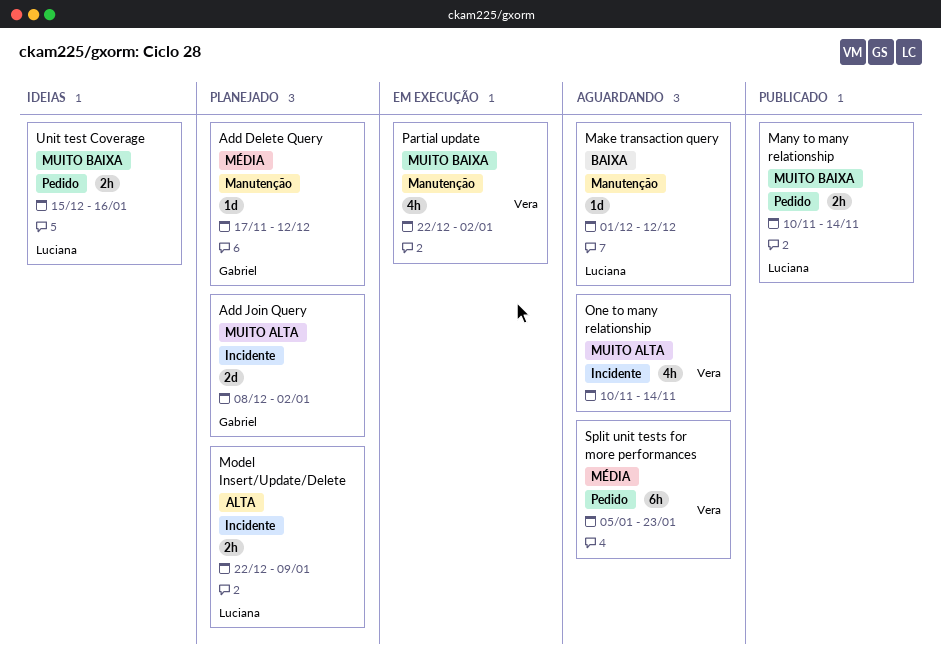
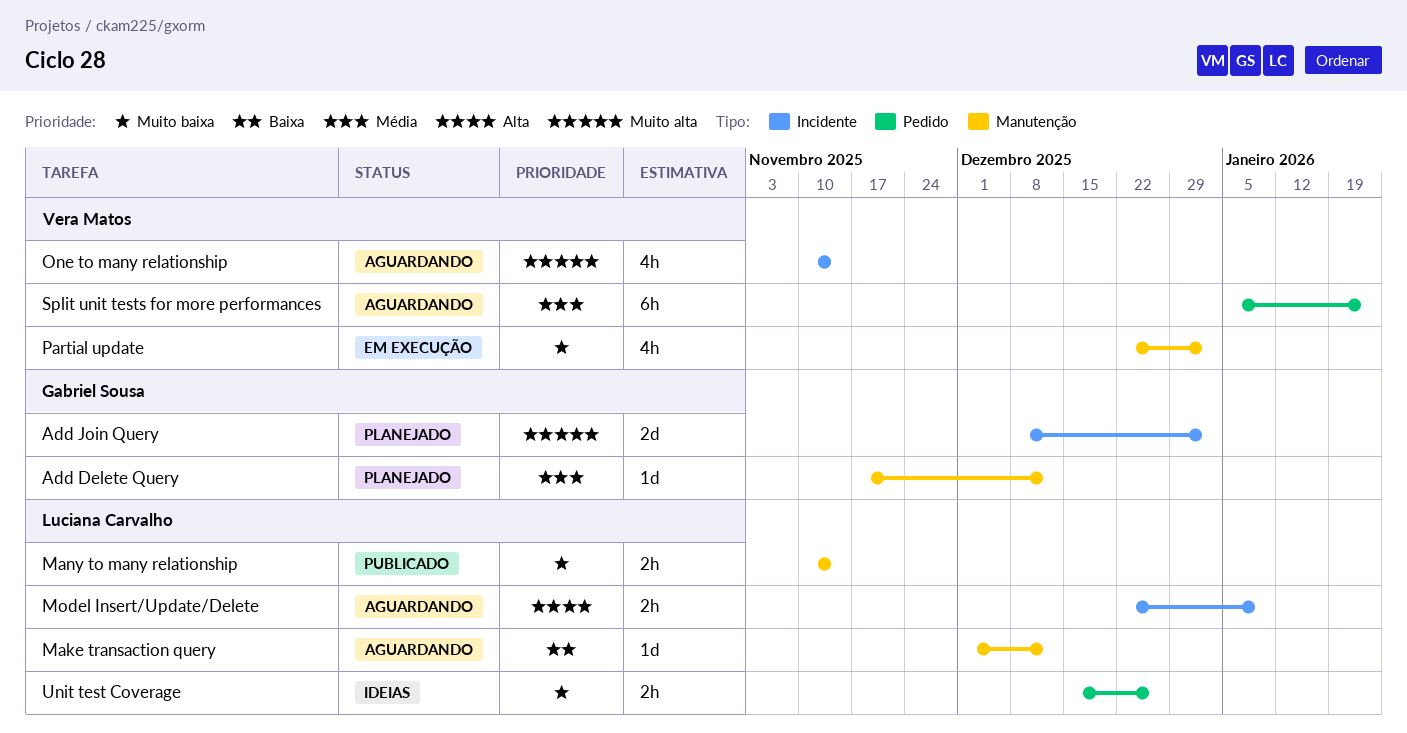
Many to many relationship, label: Pedido -> Manutenção
Model Insert/Update/Delete, status: Planejado -> Aguardando
Unit test Coverage, due: Jan 16 -> Dec 26

